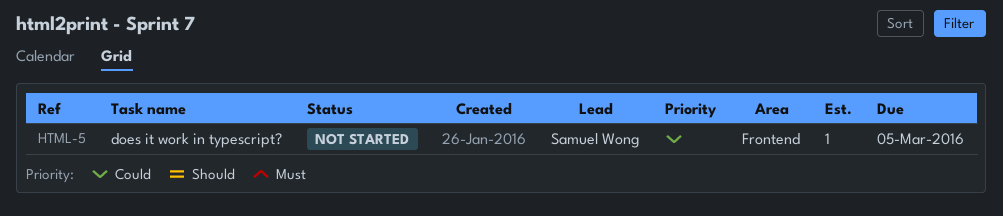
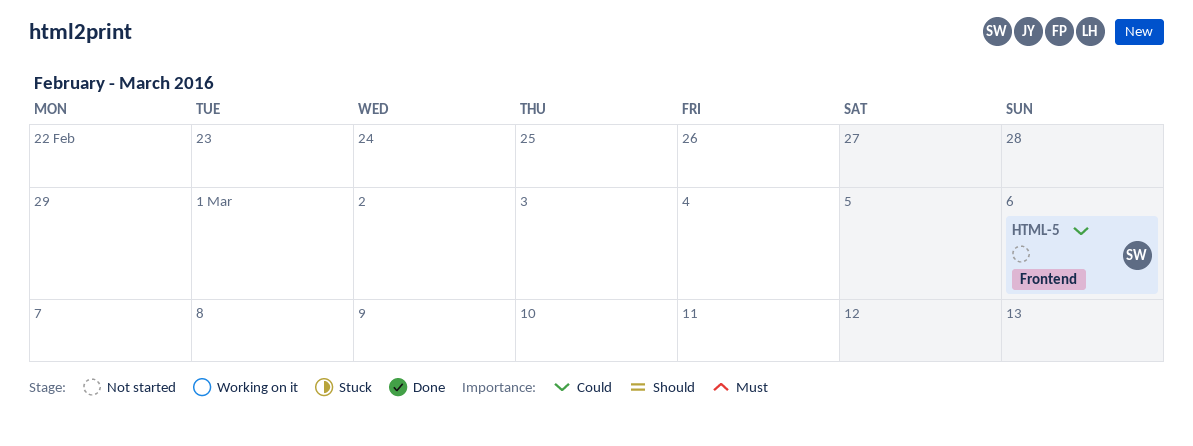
HTML-5, due: Mar 5 -> Mar 6

